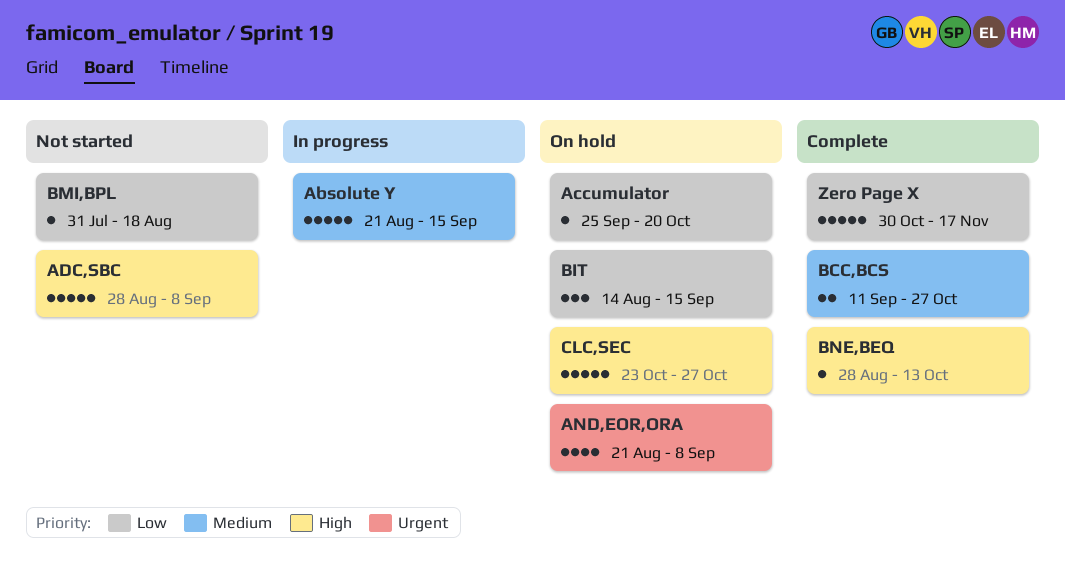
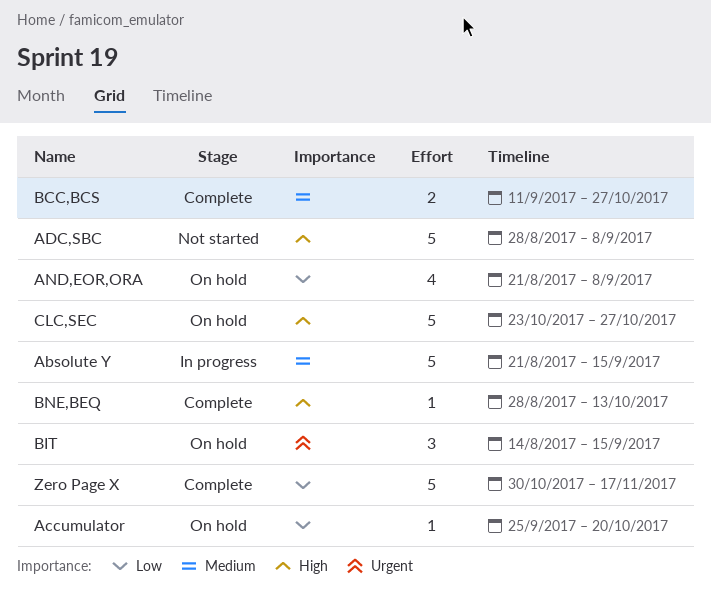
AND,EOR,ORA, priority: Urgent -> Low
BIT, priority: Low -> Urgent
BMI,BPL: present -> none

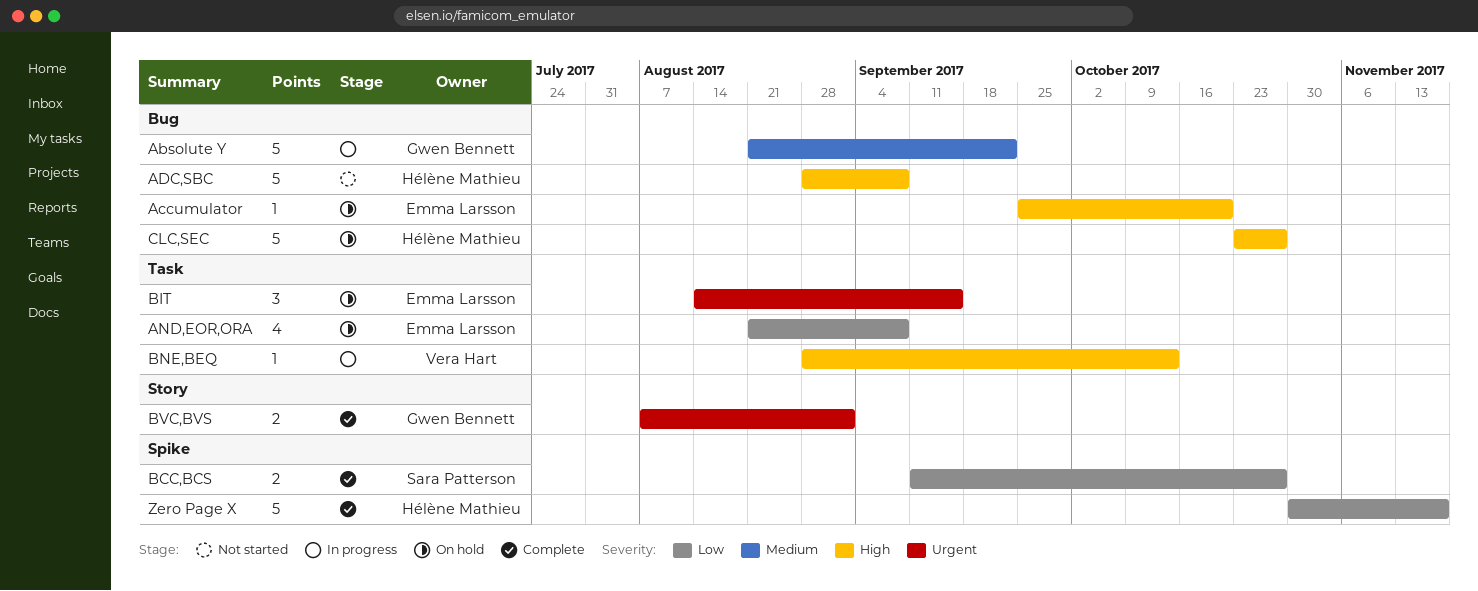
Absolute Y, due: Sep 15 -> Sep 22
Accumulator, priority: Low -> High
BCC,BCS, priority: Medium -> Low
BNE,BEQ, status: Complete -> In progress
BVC,BVS: none -> present

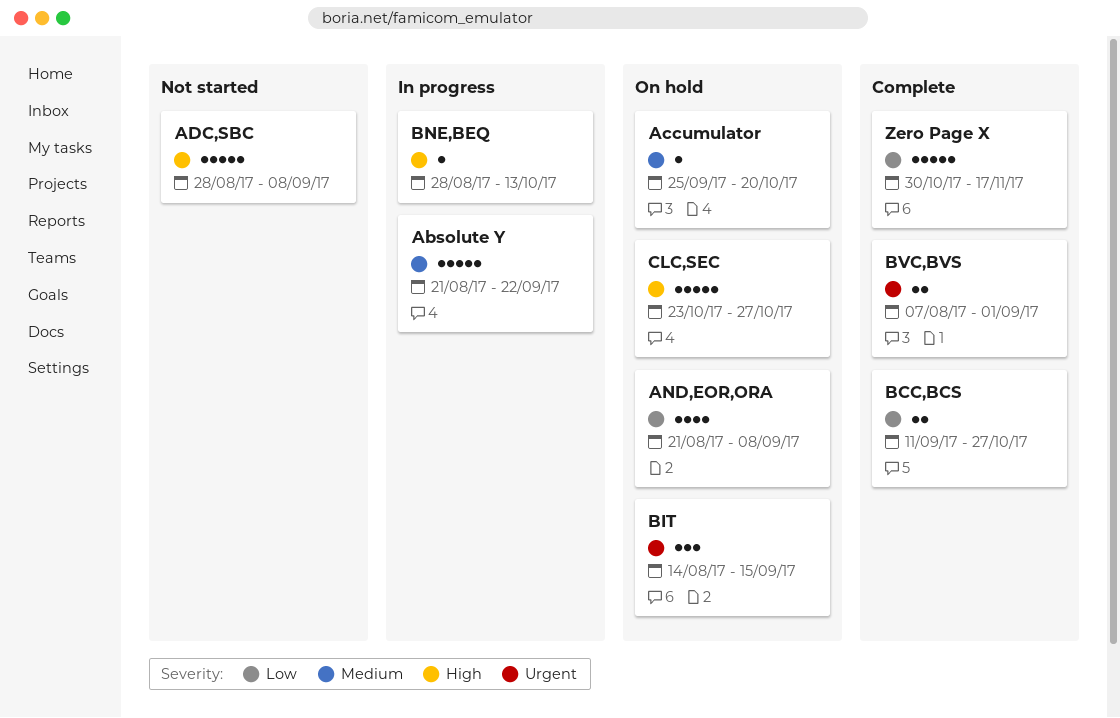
Accumulator, priority: High -> Medium

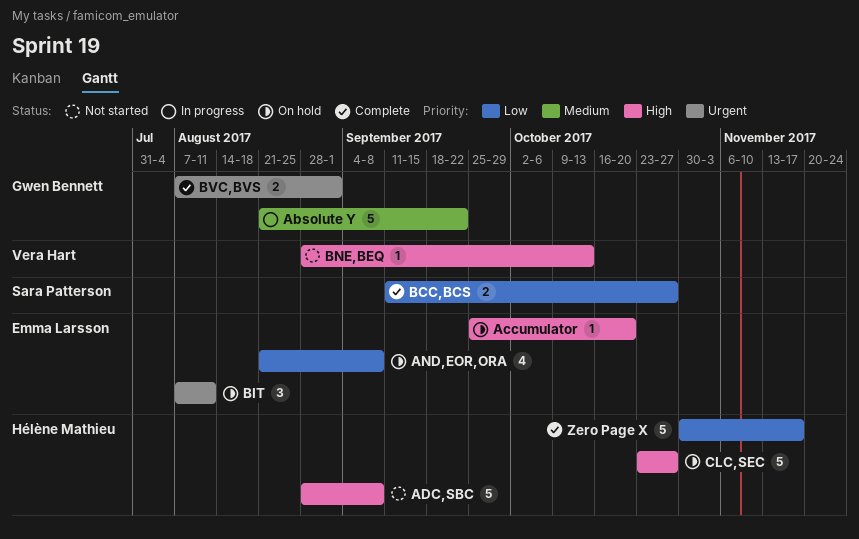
Accumulator, priority: Medium -> High
BIT, start: Aug 14 -> Aug 7
BIT, due: Sep 15 -> Aug 11
BNE,BEQ, status: In progress -> Not started

